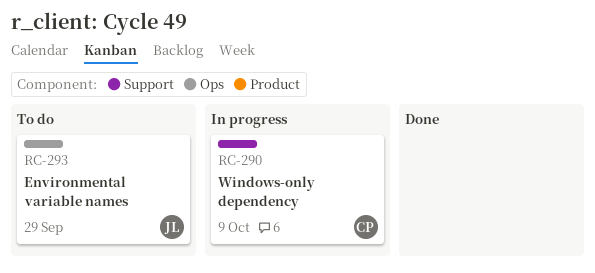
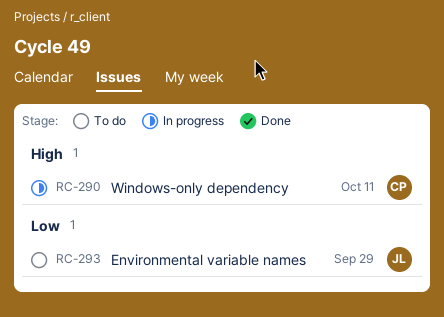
RC-290, due: Oct 9 -> Oct 11

